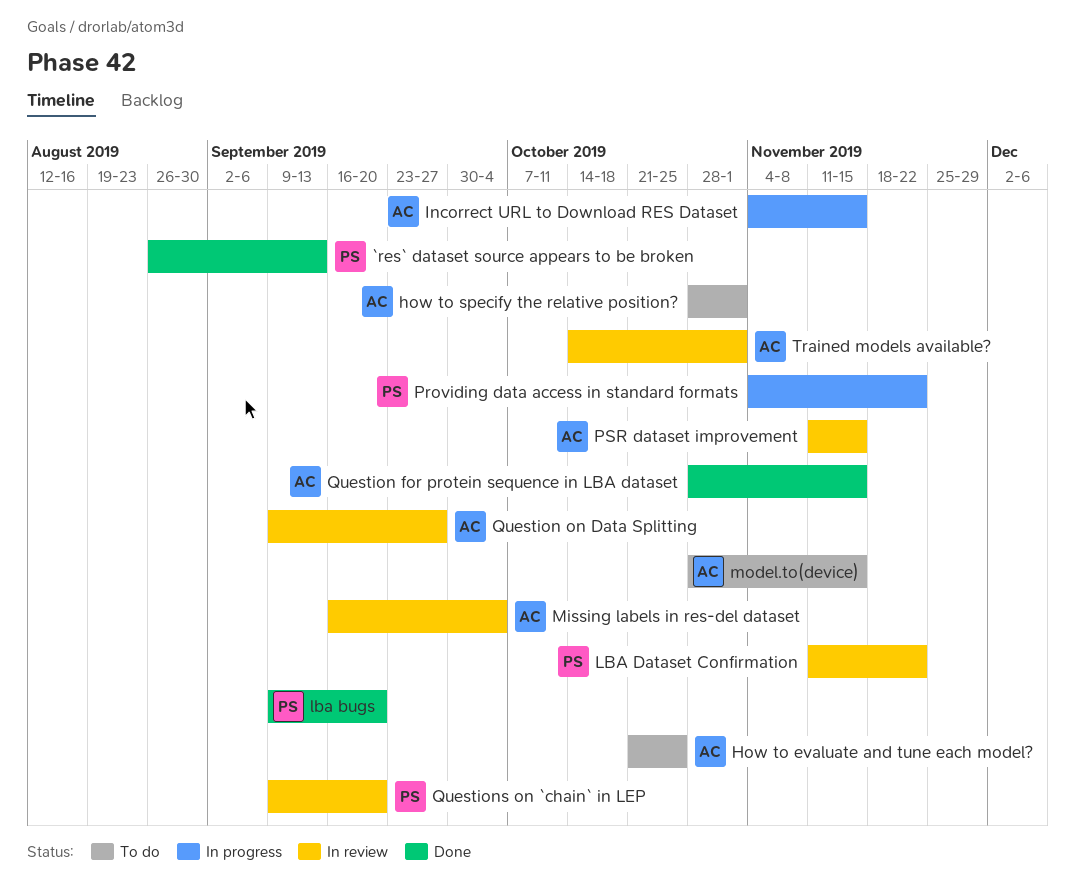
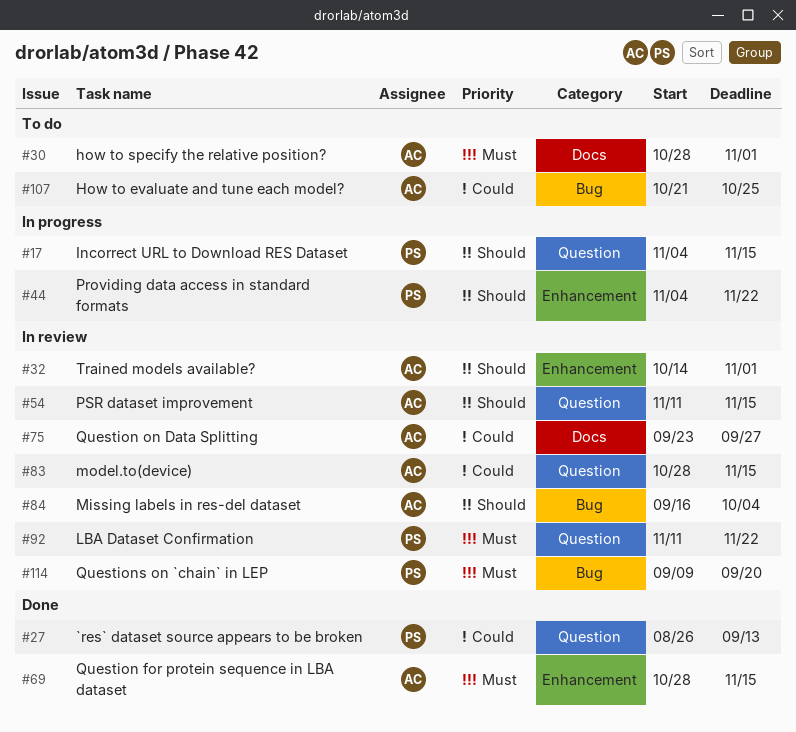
Incorrect URL to Download RES Dataset, owner: AC -> PS
lba bugs: present -> none
model.to(device), status: To do -> In review
Question on Data Splitting, start: Sep 9 -> Sep 23

